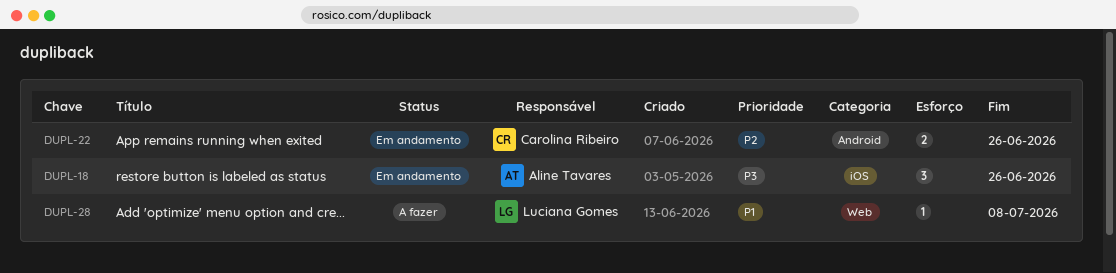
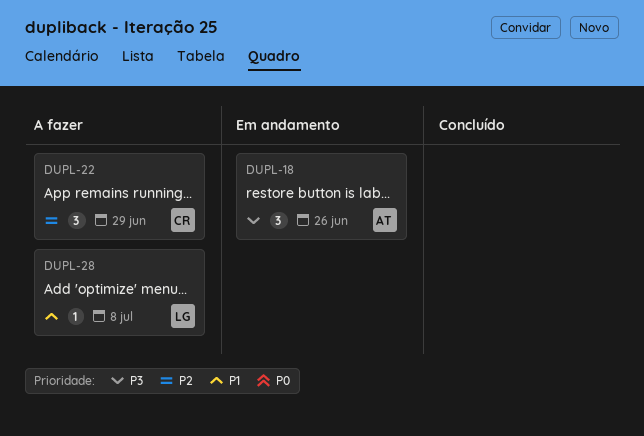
DUPL-22, status: Em andamento -> A fazer
DUPL-22, estimate: 2 -> 3
DUPL-22, due: Jun 26 -> Jun 29

